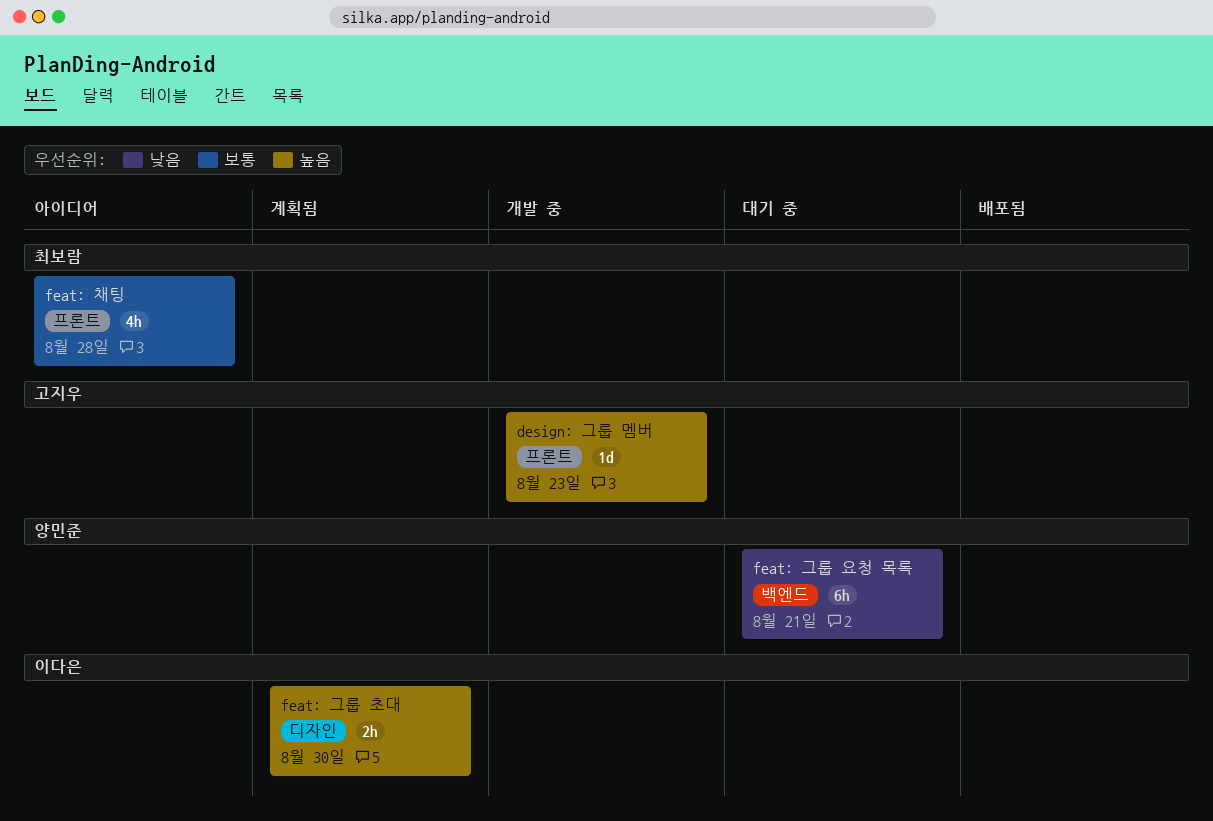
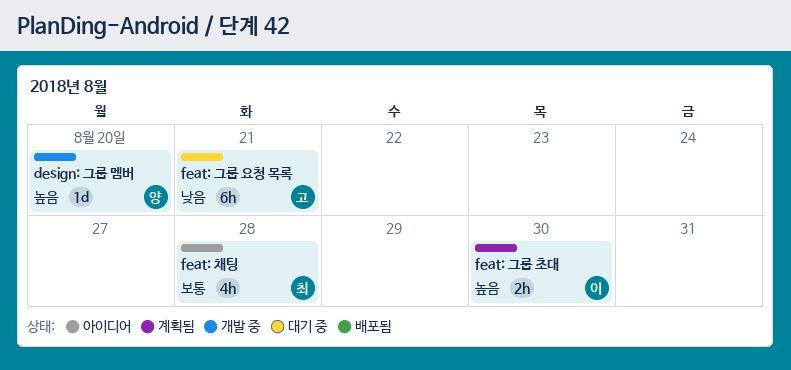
design: 그룹 멤버, owner: 고지우 -> 양민준
design: 그룹 멤버, due: Aug 23 -> Aug 20
feat: 그룹 요청 목록, owner: 양민준 -> 고지우

